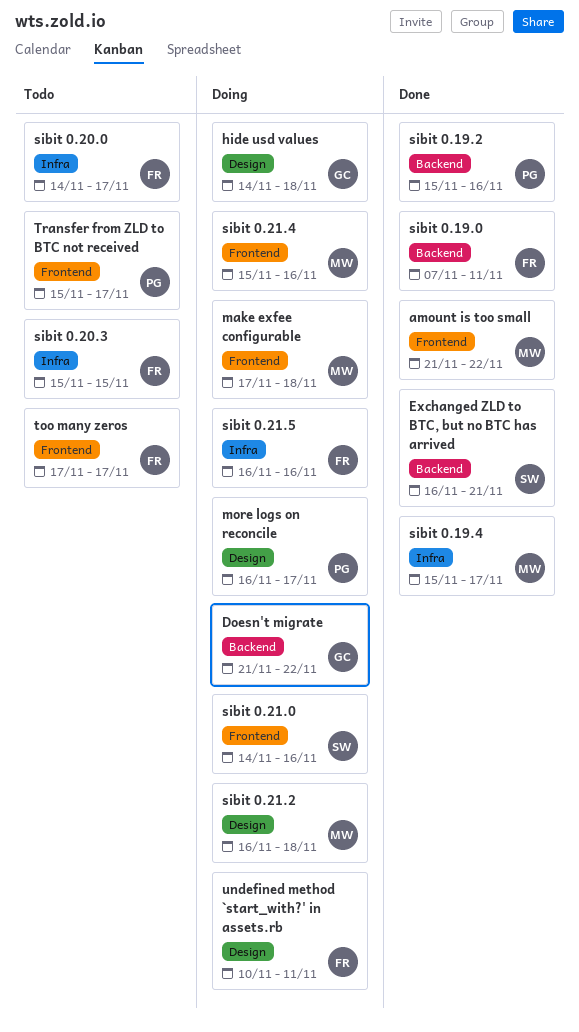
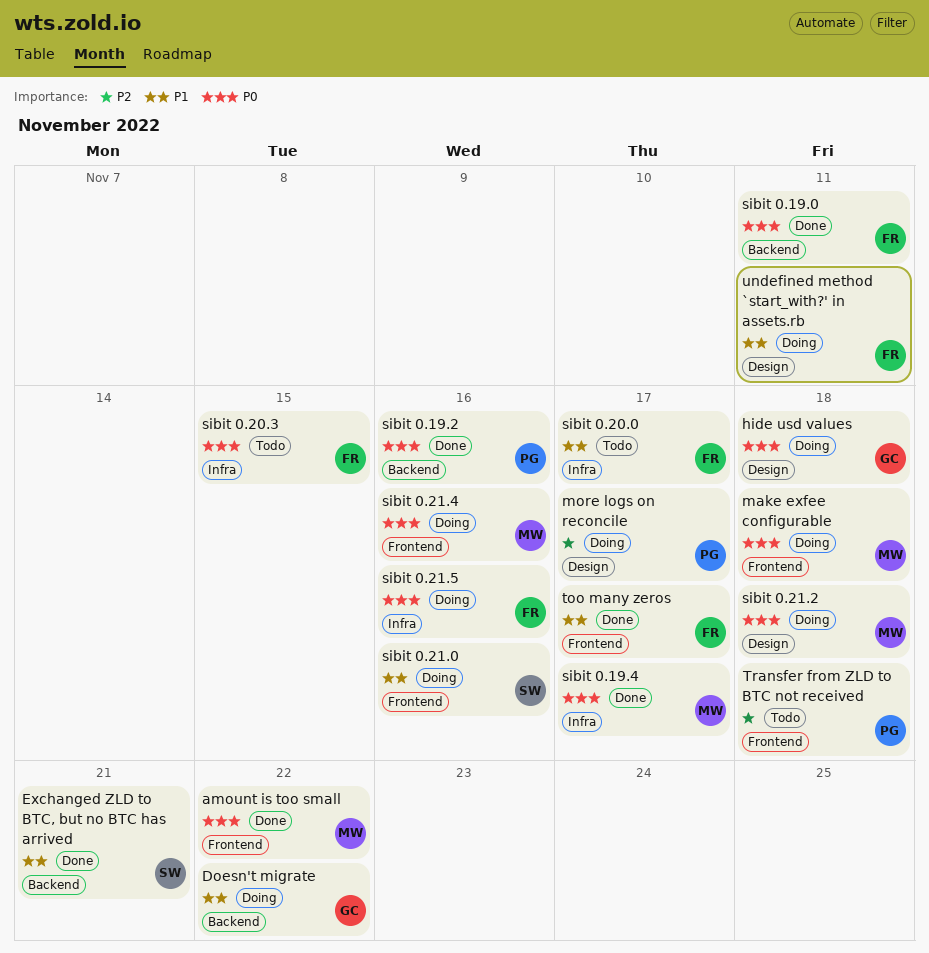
too many zeros, status: Todo -> Done
Transfer from ZLD to BTC not received, due: Nov 17 -> Nov 18

